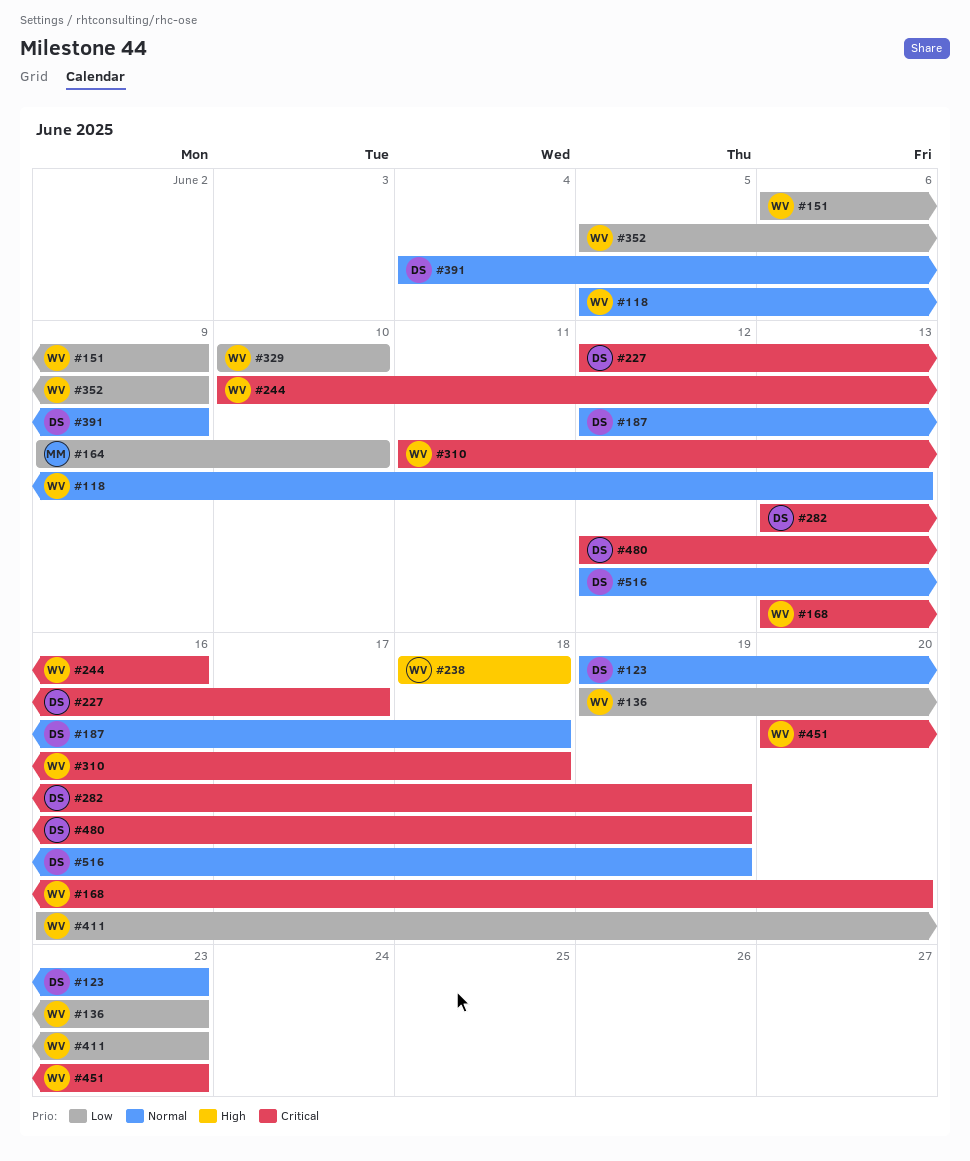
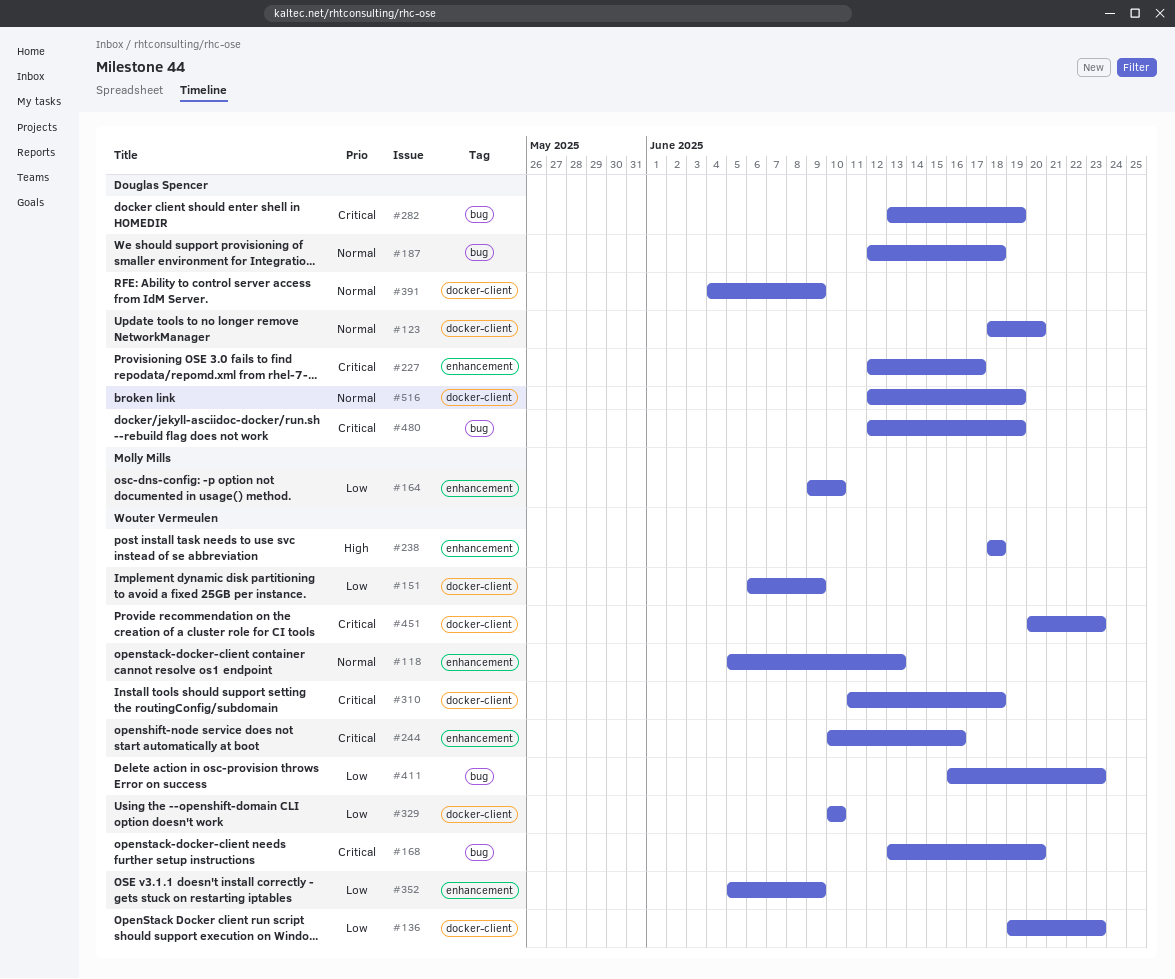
#123, start: Jun 19 -> Jun 18
#123, due: Jun 23 -> Jun 20

